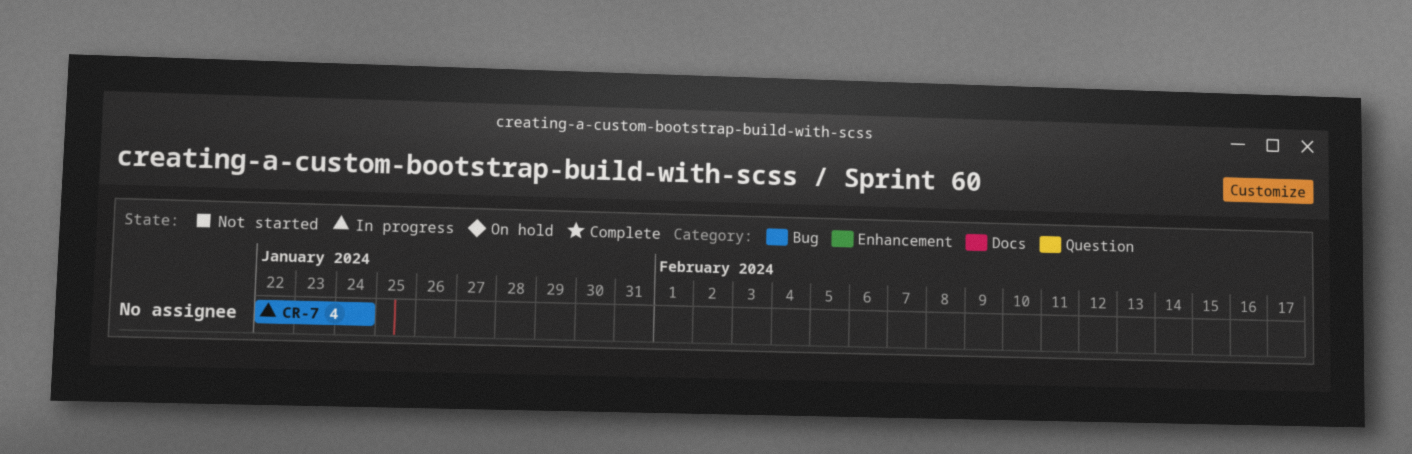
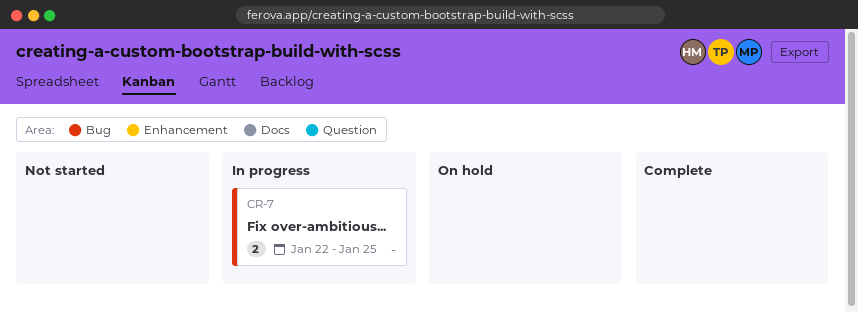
CR-7, estimate: 4 -> 2
CR-7, due: Jan 24 -> Jan 25

